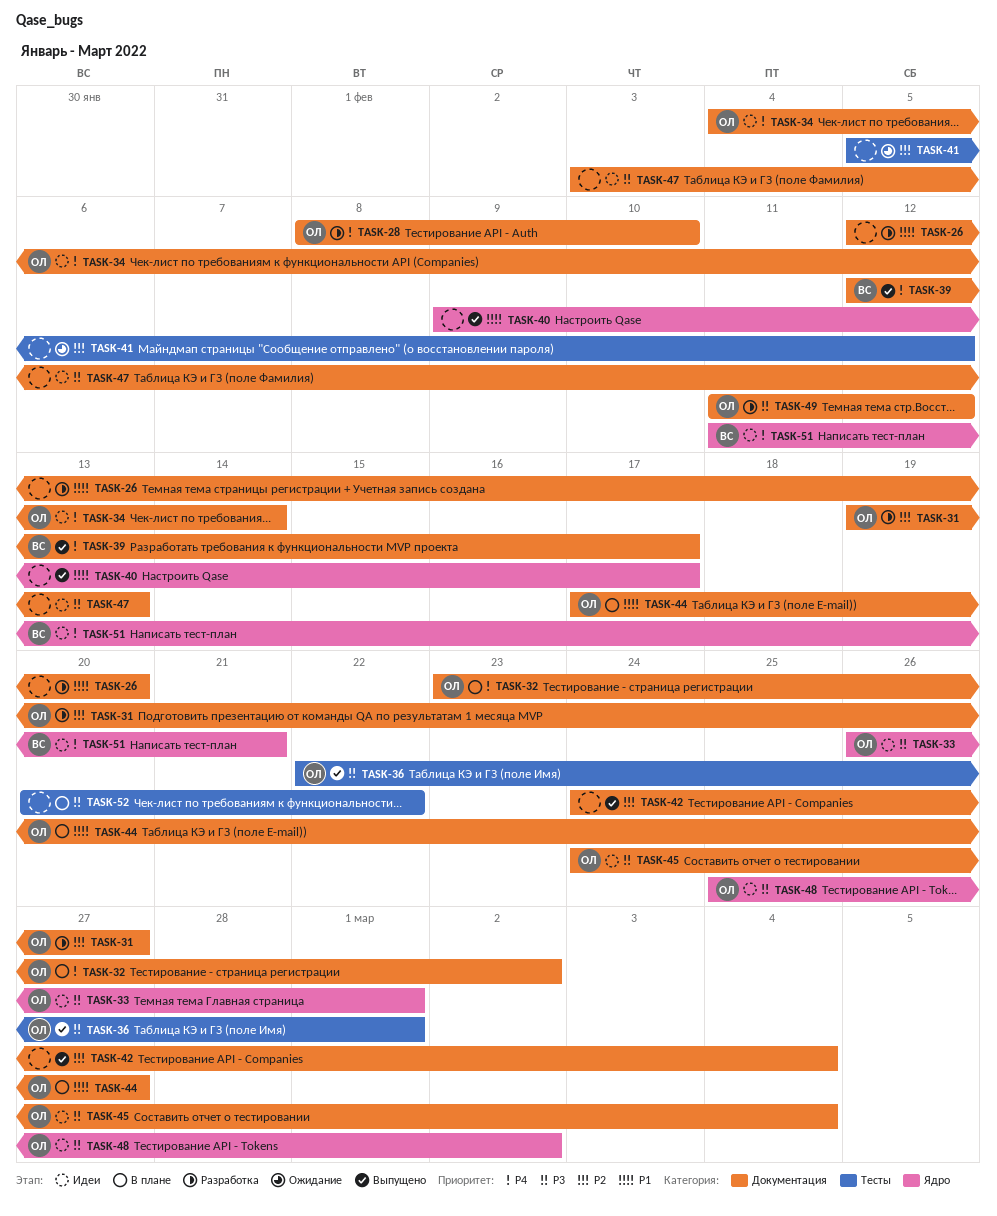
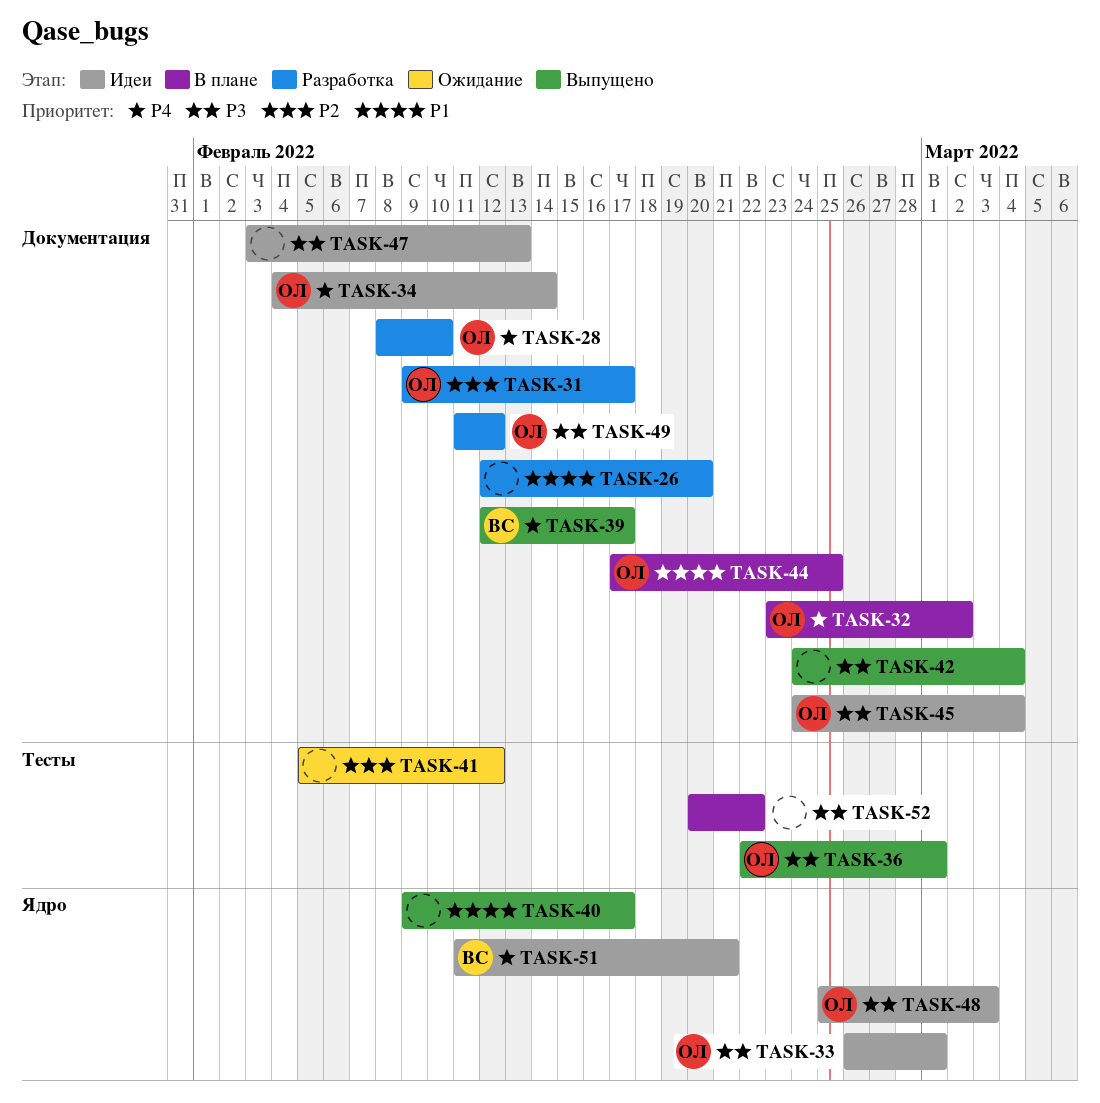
TASK-31, start: Feb 19 -> Feb 9
TASK-31, due: Feb 27 -> Feb 17
TASK-42, priority: P2 -> P3
TASK-44, due: Feb 27 -> Feb 25
TASK-48, due: Mar 2 -> Mar 3

